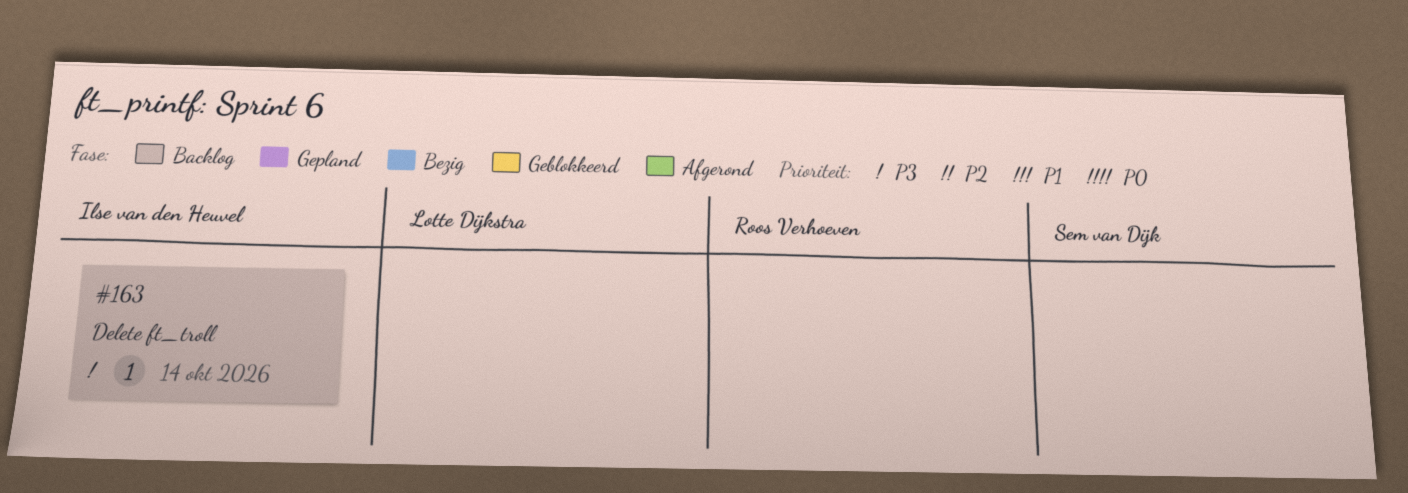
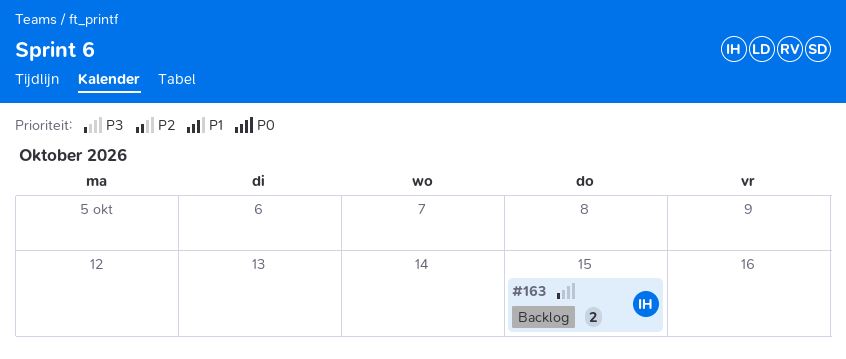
#163, estimate: 1 -> 2
#163, due: Oct 14 -> Oct 15

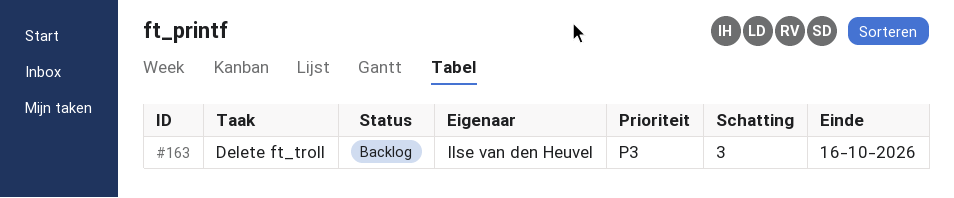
#163, estimate: 2 -> 3
#163, due: Oct 15 -> Oct 16

